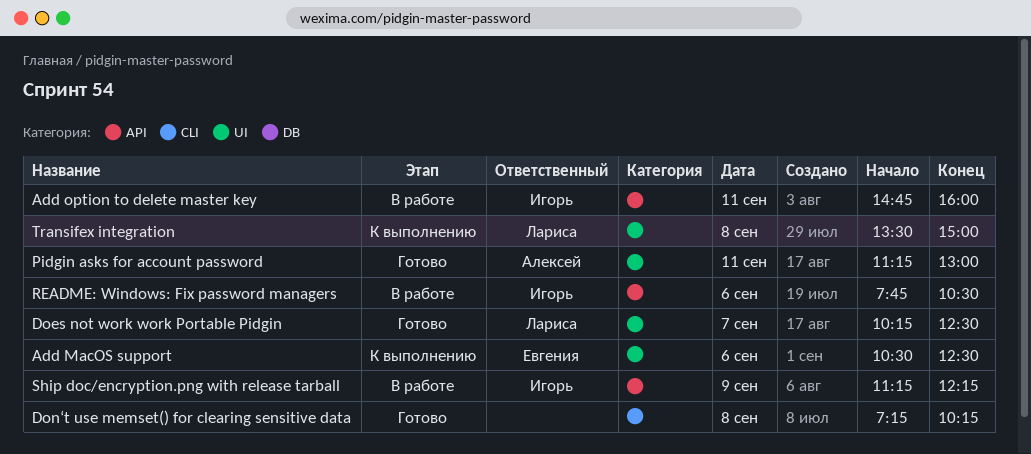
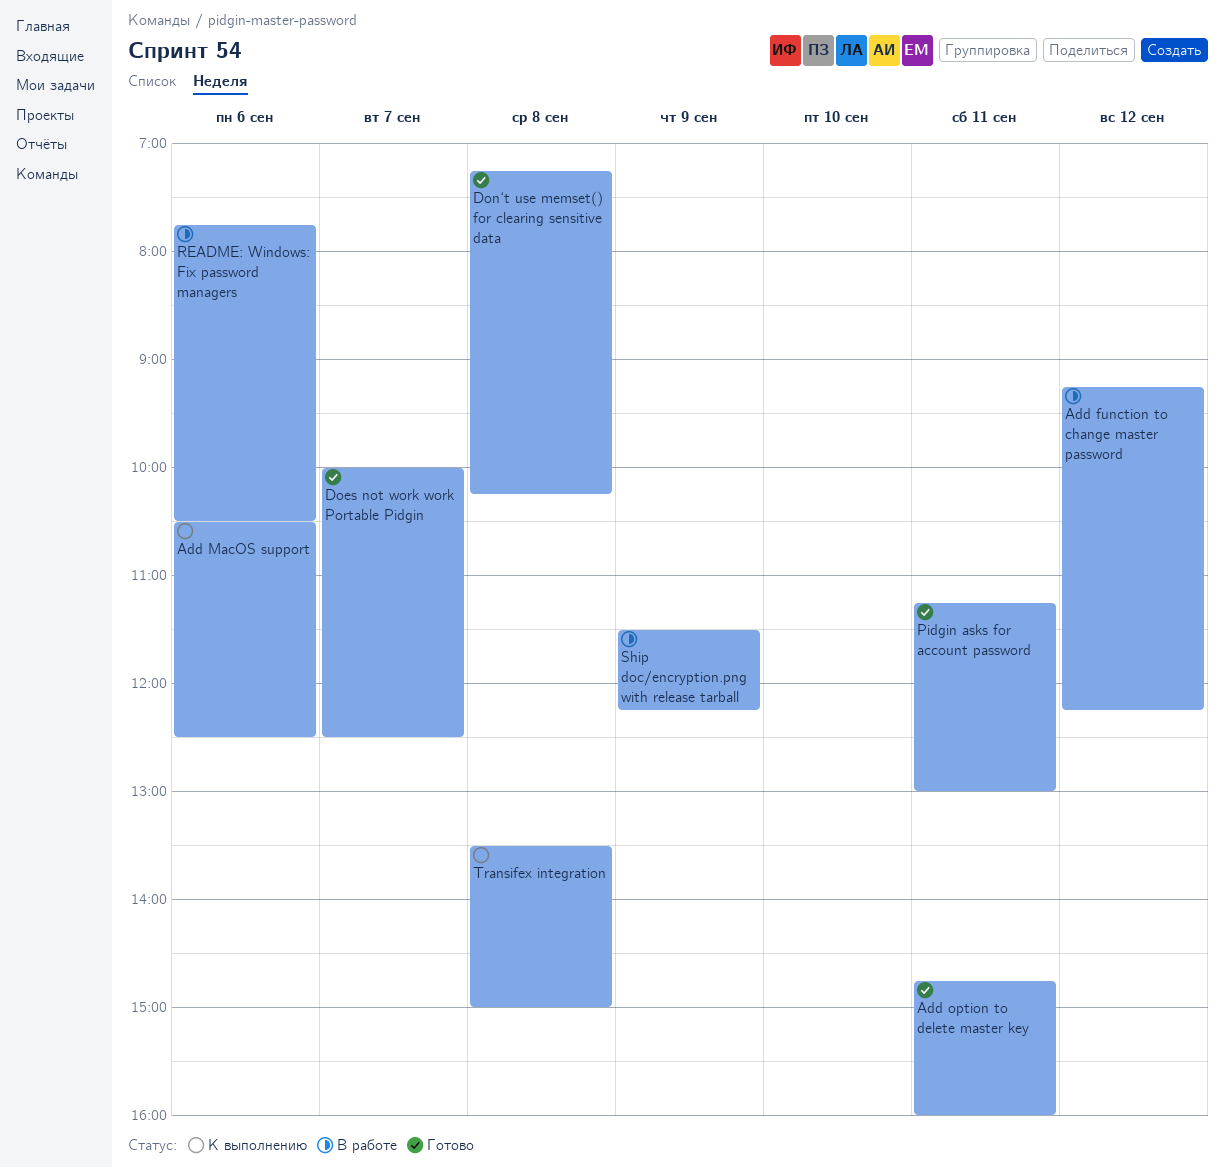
Add function to change master password: none -> present
Add option to delete master key, status: В работе -> Готово
Does not work work Portable Pidgin, begins: 10:15 -> 10:00
Ship doc/encryption.png with release tarball, begins: 11:15 -> 11:30

